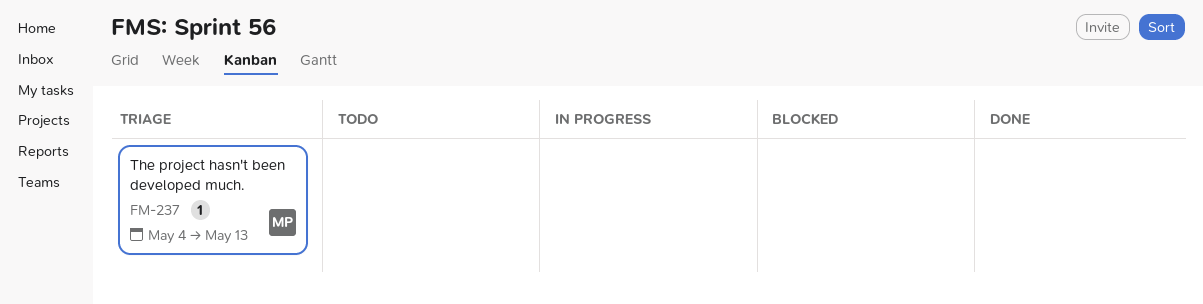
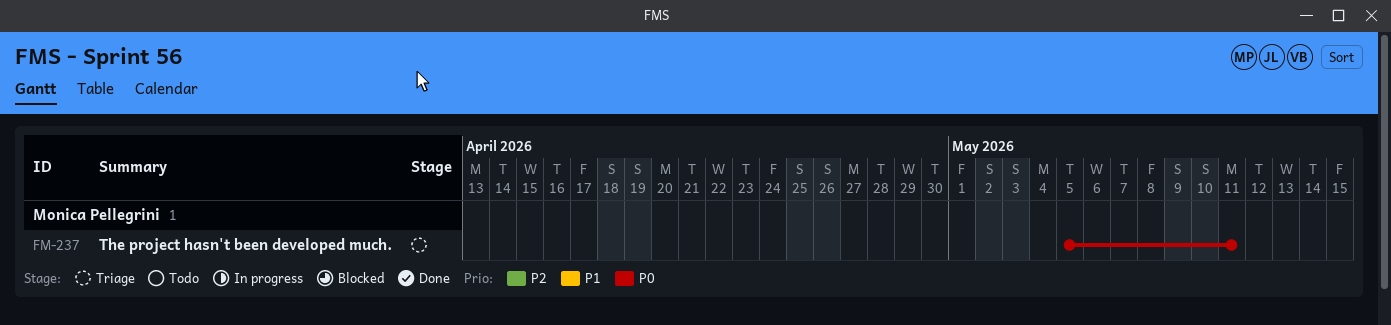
FM-237, start: May 4 -> May 5
FM-237, due: May 13 -> May 11

